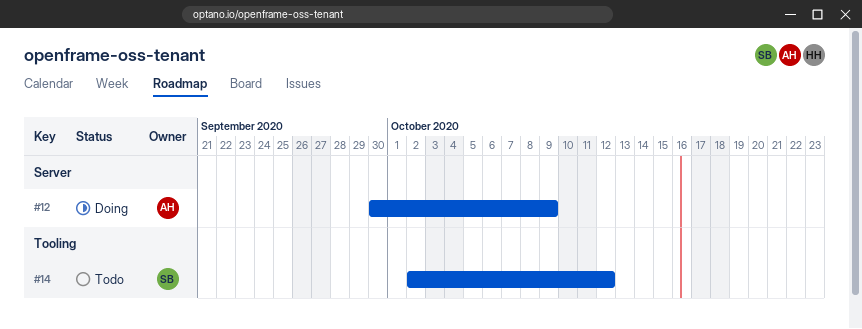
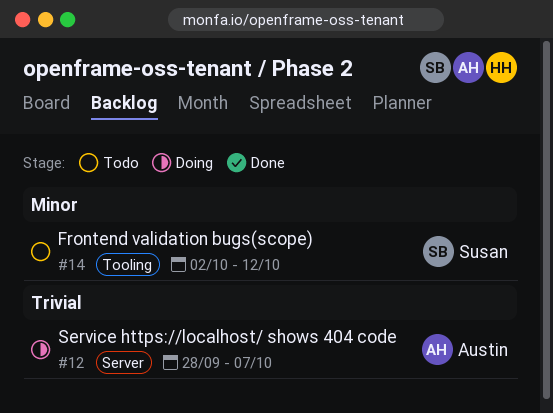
#12, start: Sep 30 -> Sep 28
#12, due: Oct 9 -> Oct 7

